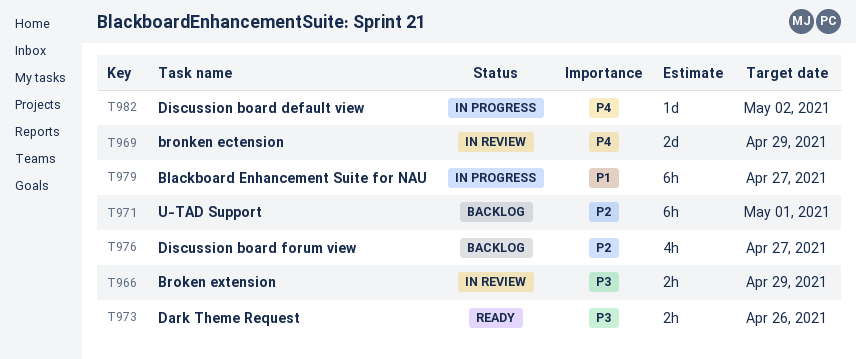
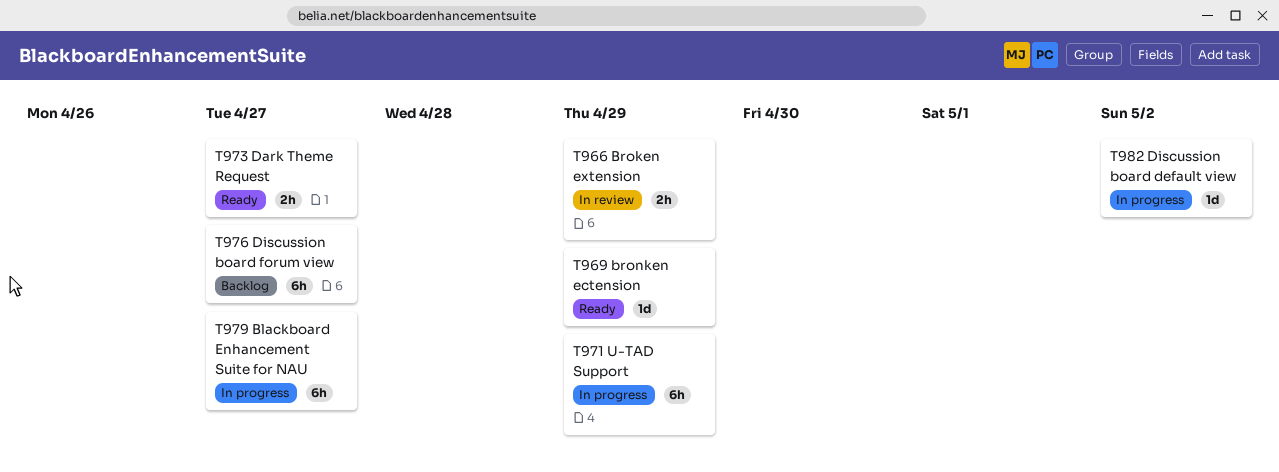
T969, status: In review -> Ready
T969, estimate: 2d -> 1d
T971, status: Backlog -> In progress
T971, due: May 1 -> Apr 29
T973, due: Apr 26 -> Apr 27
T976, estimate: 4h -> 6h

